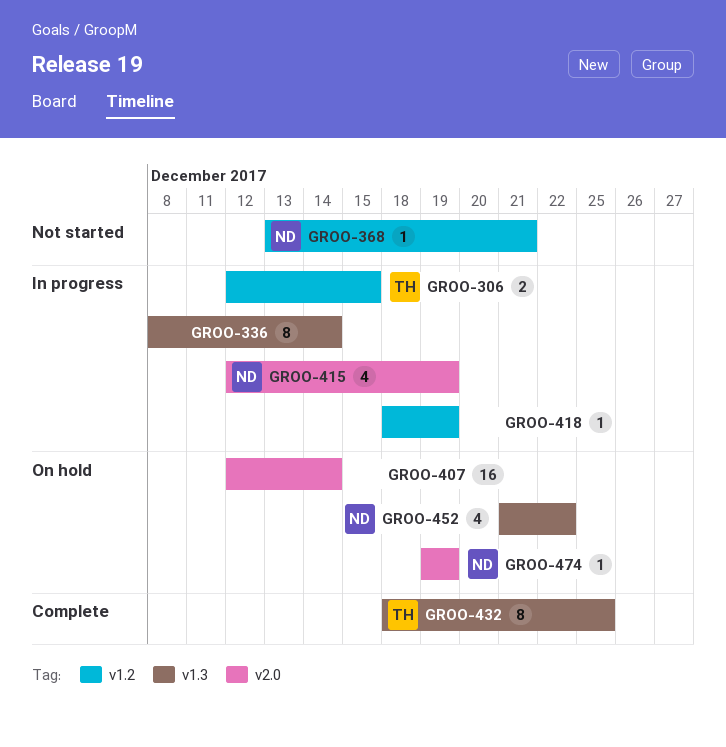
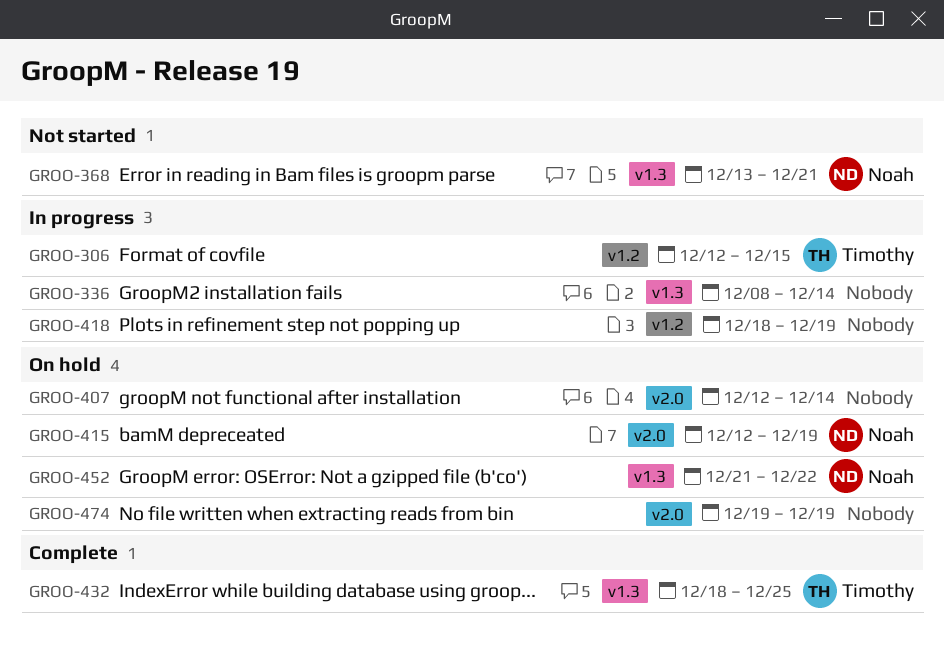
GROO-368, label: v1.2 -> v1.3
GROO-415, status: In progress -> On hold
GROO-474, owner: Noah -> none

